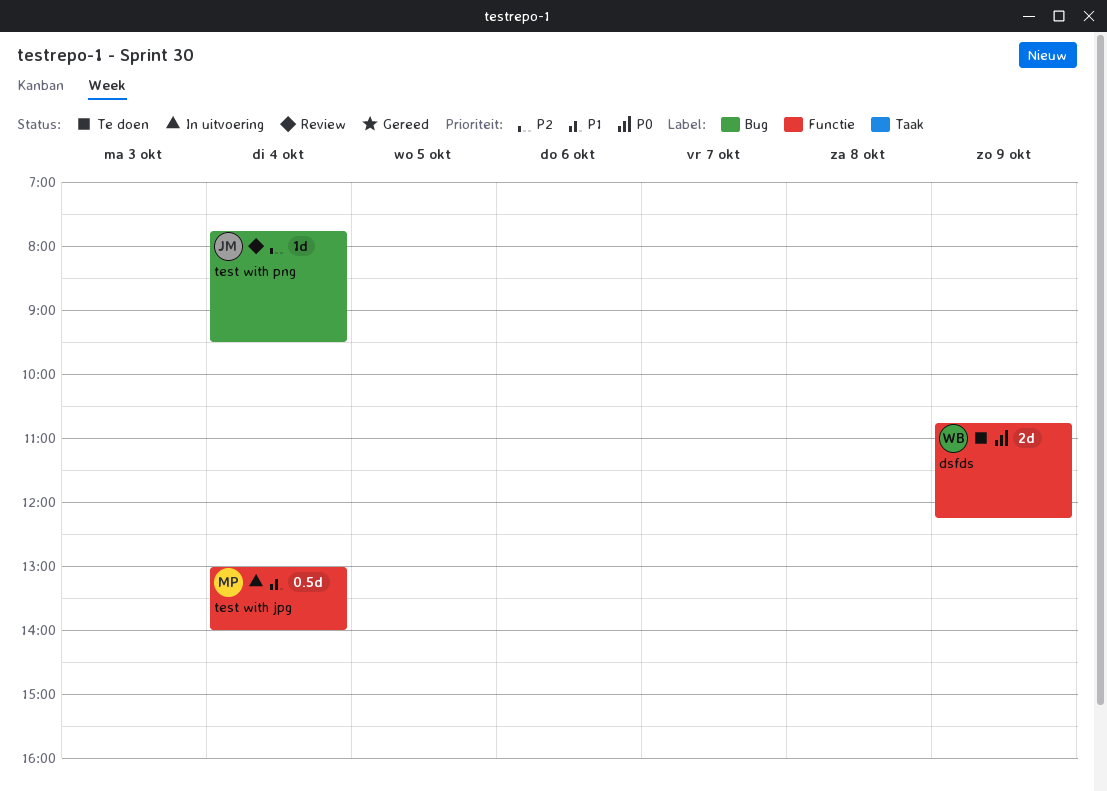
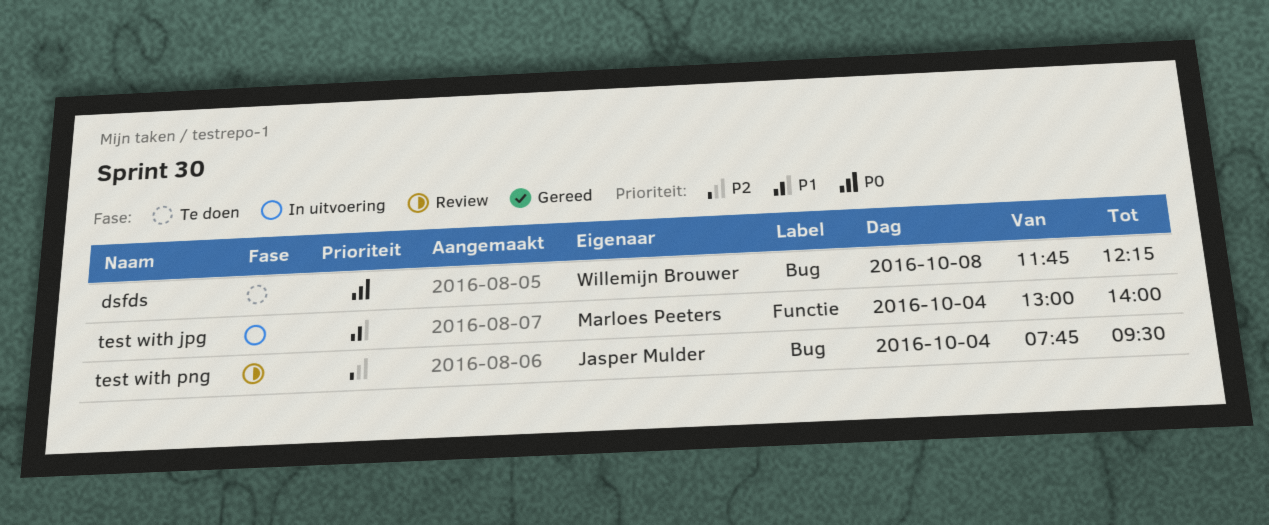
dsfds, label: Functie -> Bug
dsfds, day: Oct 9 -> Oct 8
dsfds, begins: 10:45 -> 11:45

